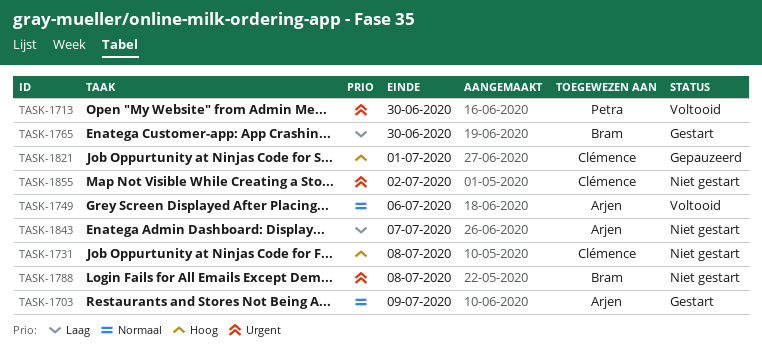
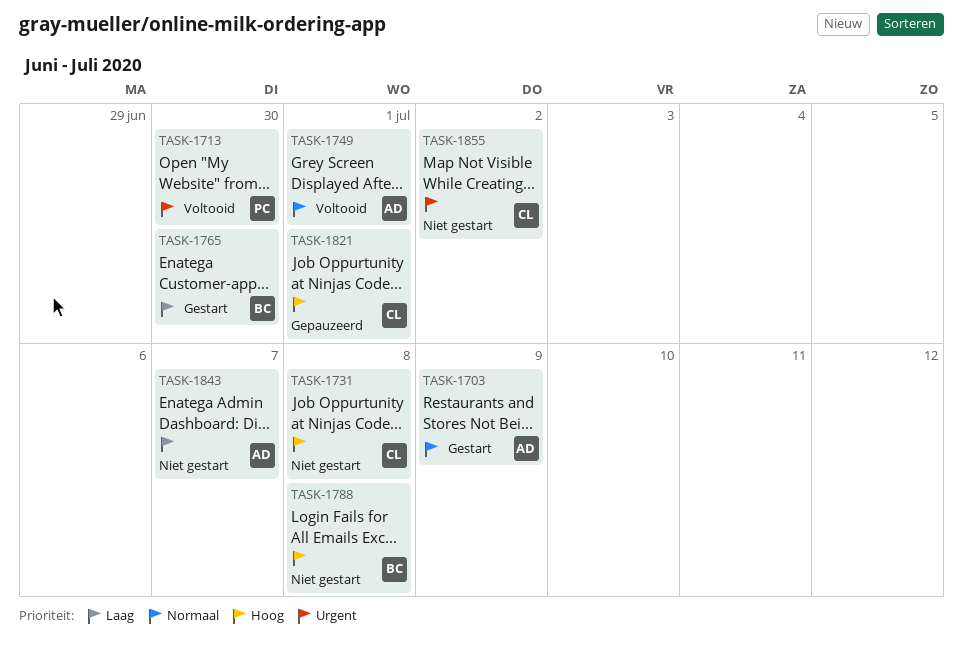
TASK-1749, due: Jul 6 -> Jul 1
TASK-1788, priority: Urgent -> Hoog

